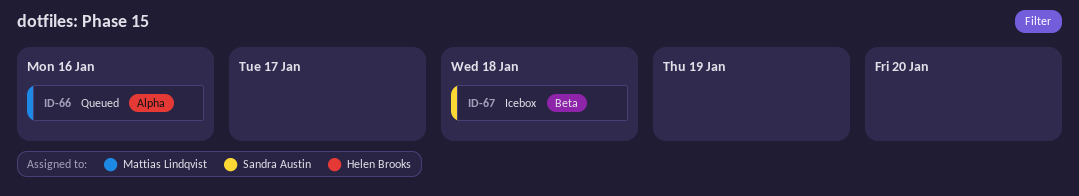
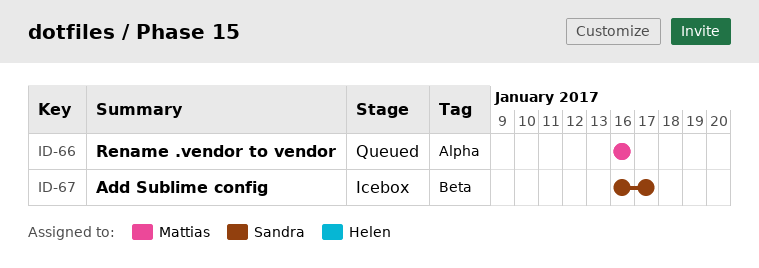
ID-67, due: Jan 18 -> Jan 17

